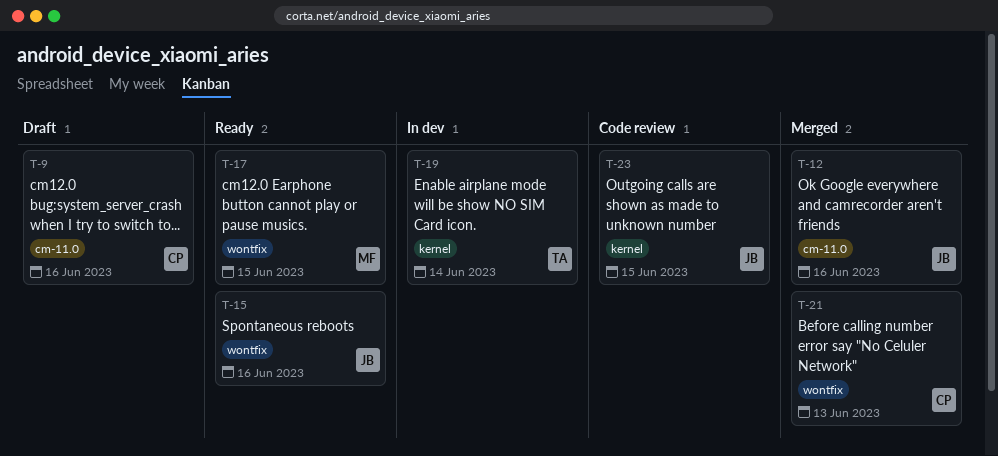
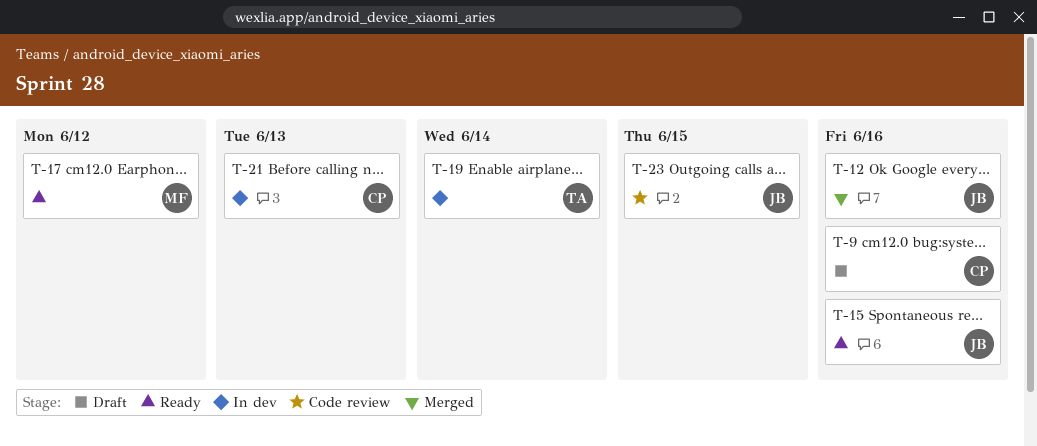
T-17, due: Jun 15 -> Jun 12
T-21, status: Merged -> In dev

